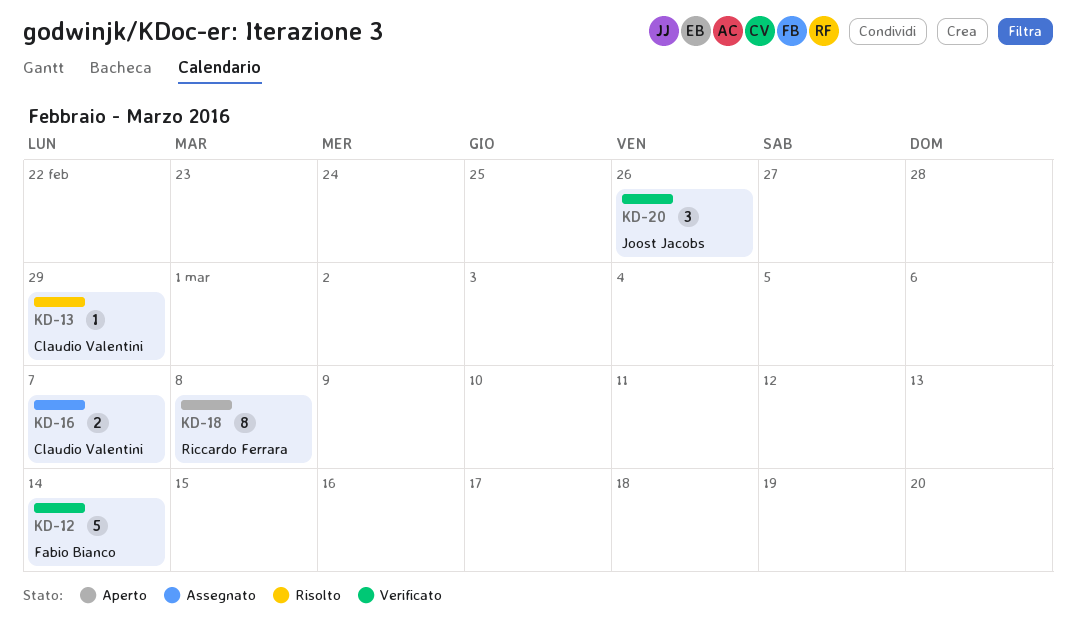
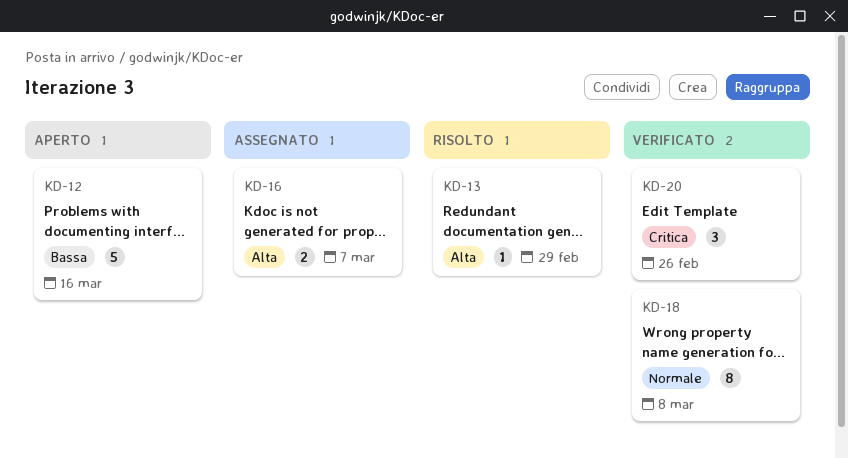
KD-12, status: Verificato -> Aperto
KD-12, due: Mar 14 -> Mar 16
KD-18, status: Aperto -> Verificato

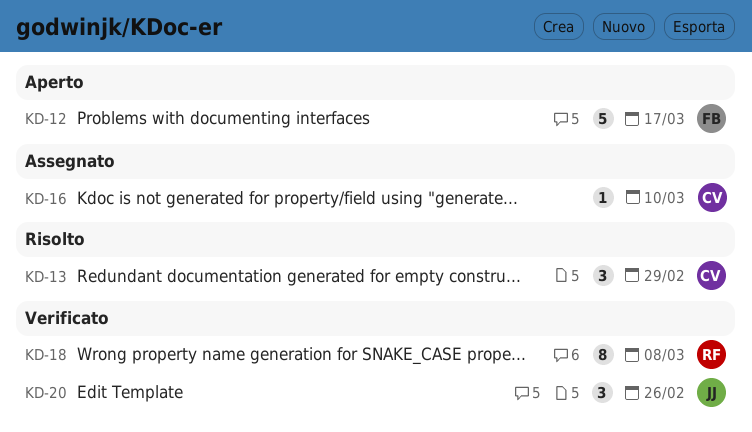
KD-12, due: Mar 16 -> Mar 17
KD-13, estimate: 1 -> 3
KD-16, estimate: 2 -> 1
KD-16, due: Mar 7 -> Mar 10

